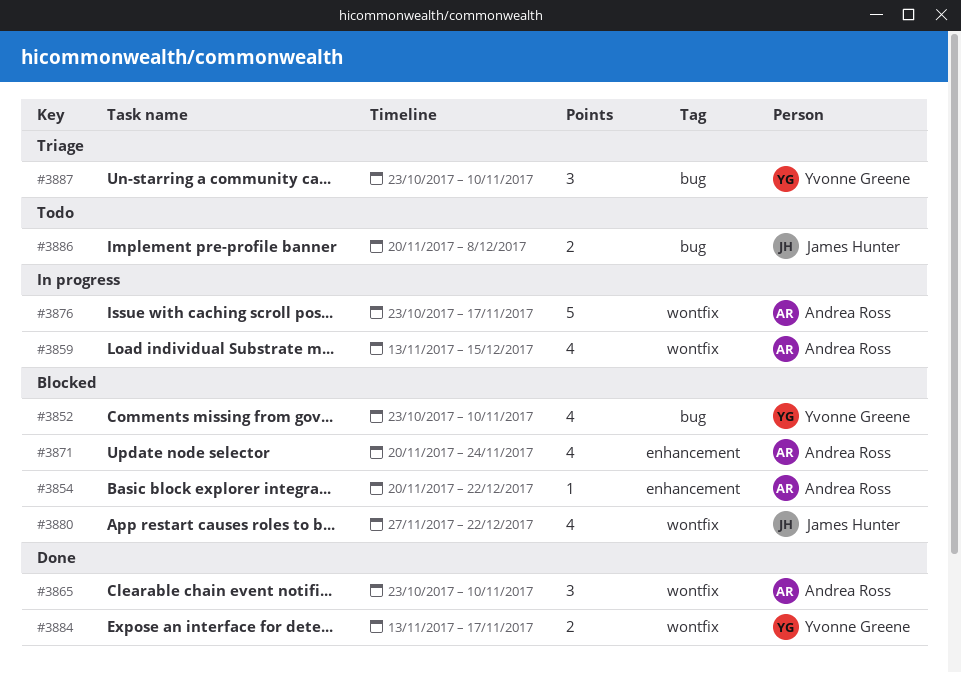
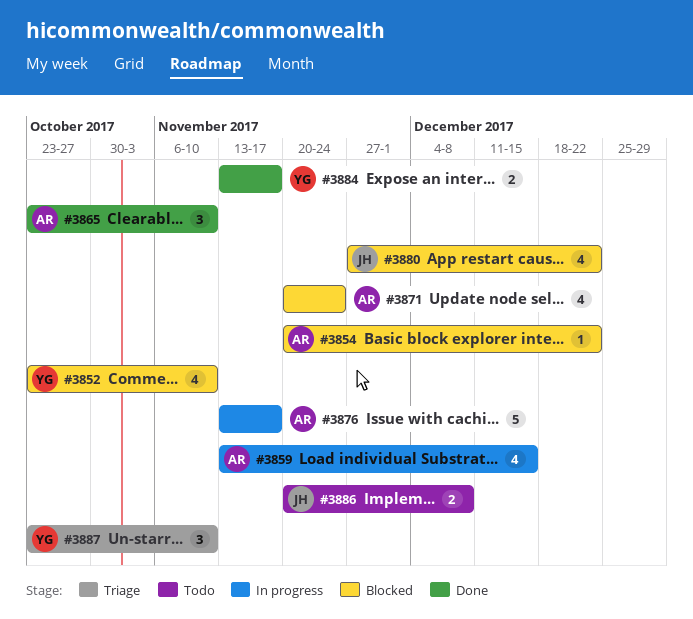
#3876, start: Oct 23 -> Nov 13

